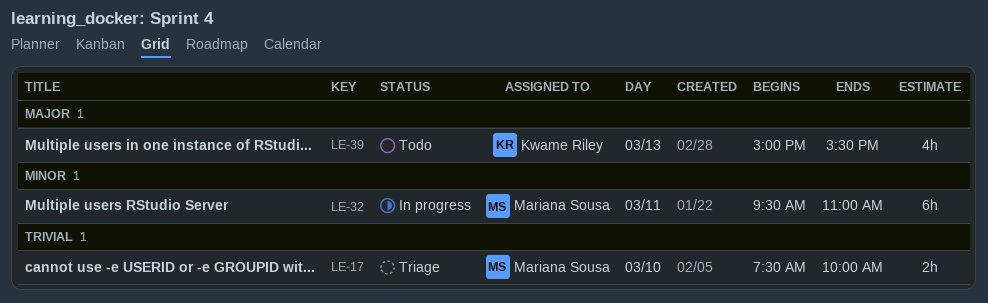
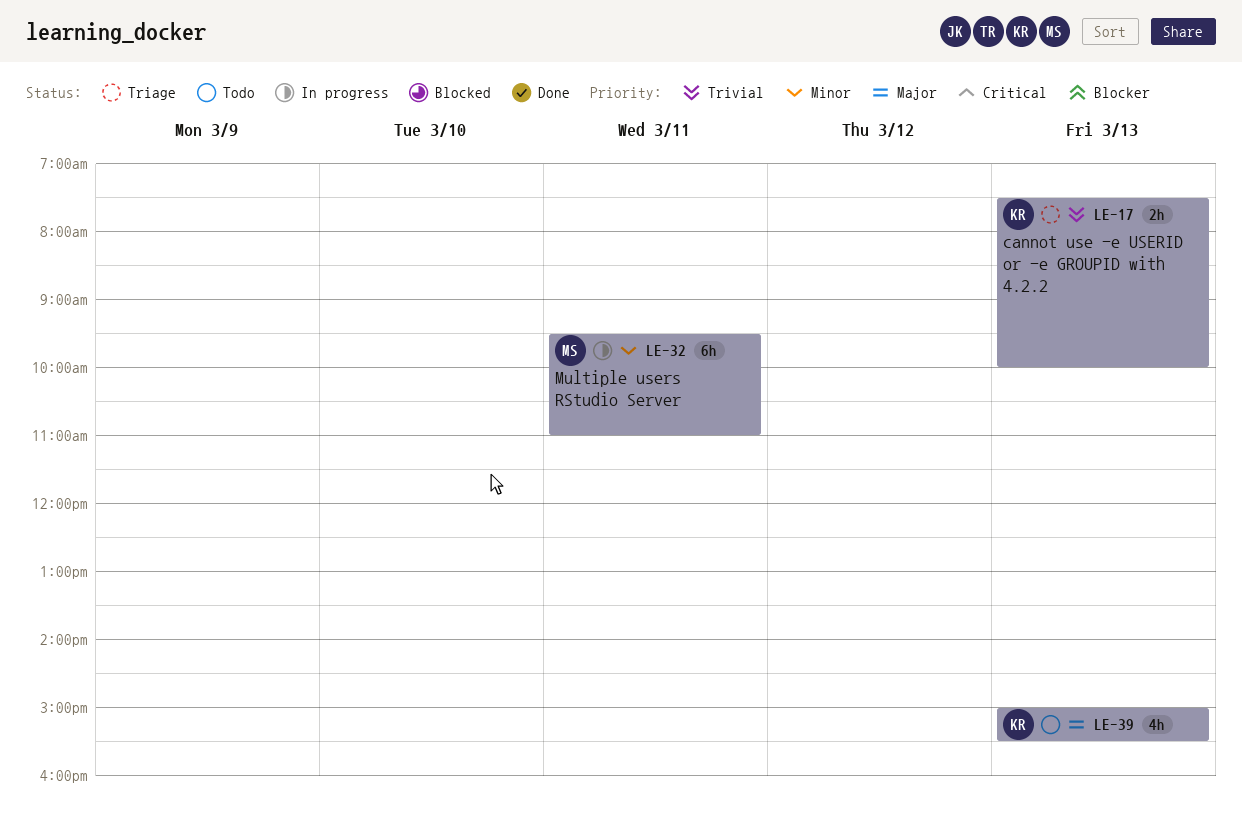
LE-17, owner: Mariana Sousa -> Kwame Riley
LE-17, day: Mar 10 -> Mar 13

